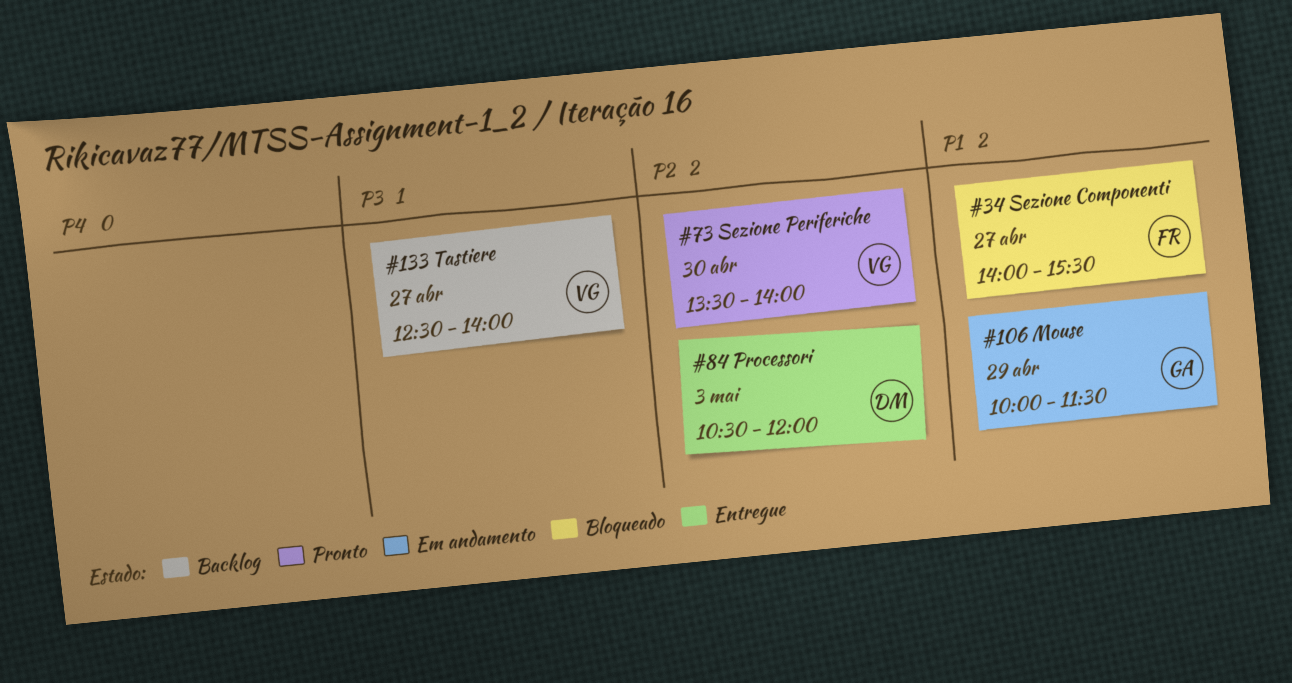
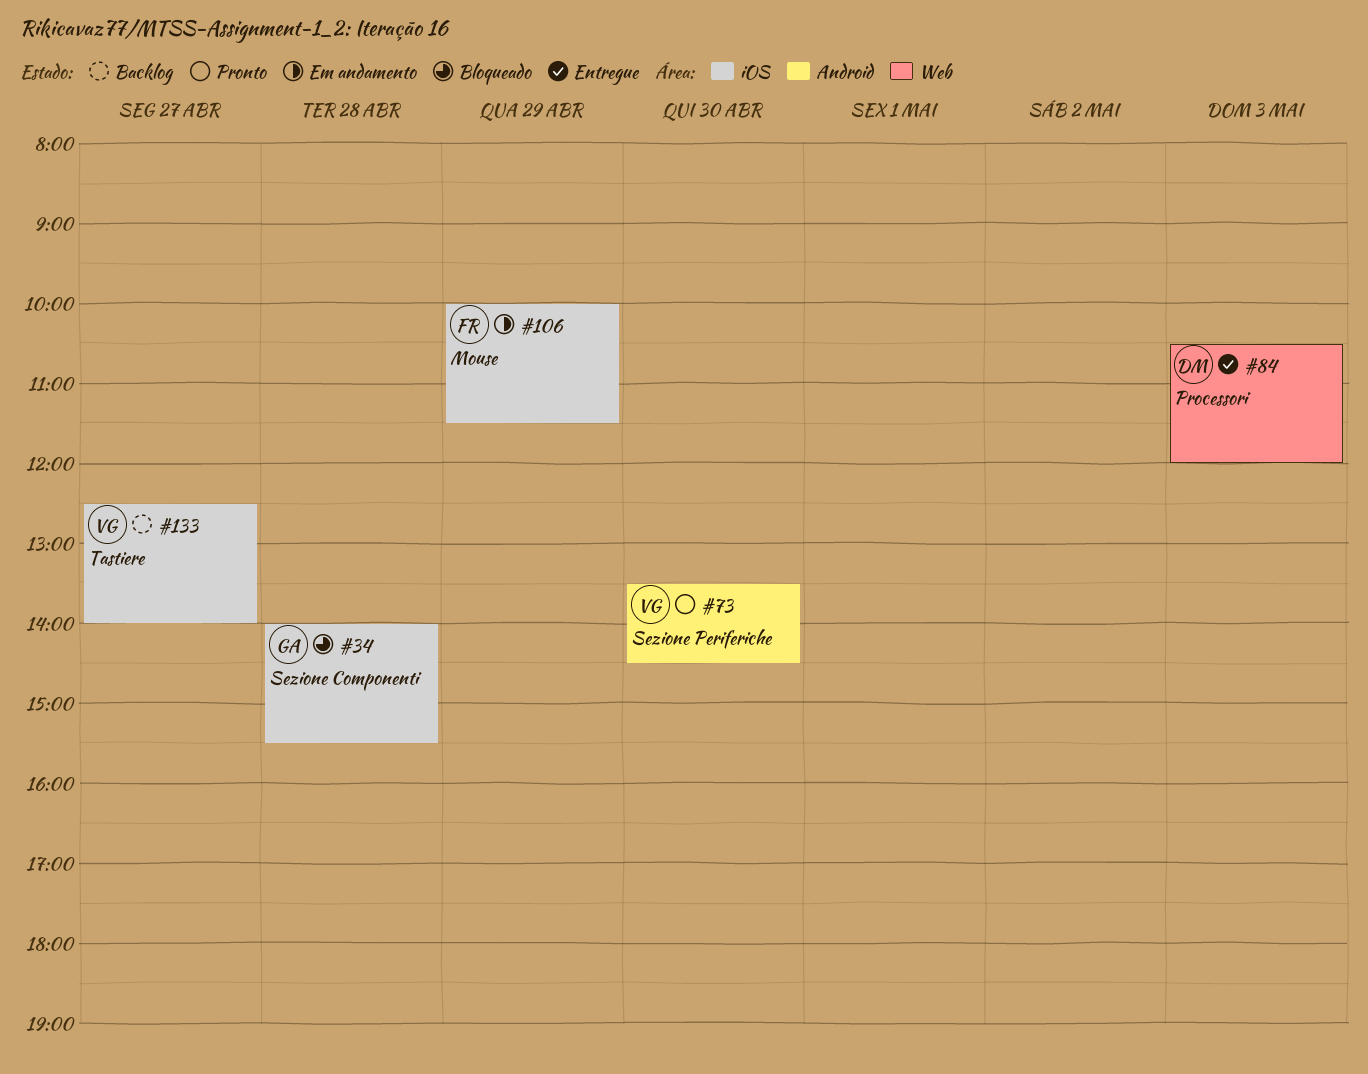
#34, owner: FR -> GA
#34, day: Apr 27 -> Apr 28
#73, ends: 14:00 -> 14:30
#106, owner: GA -> FR

